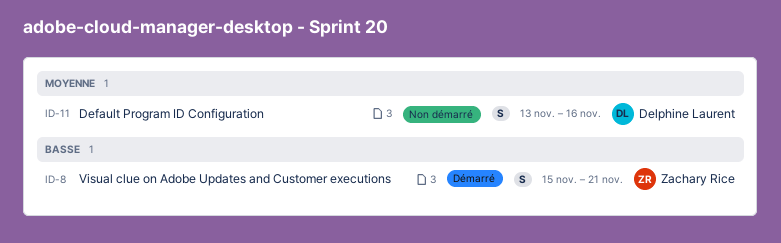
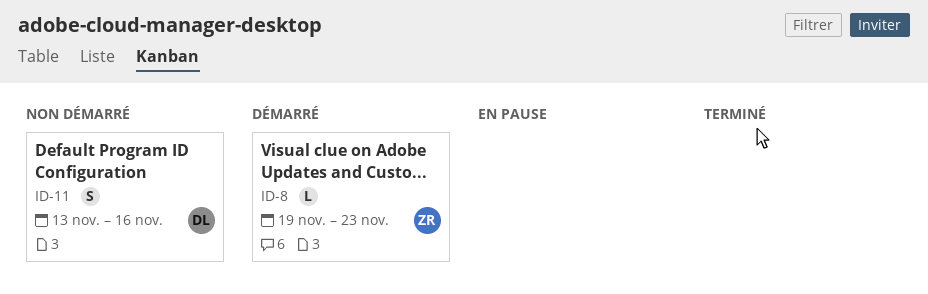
ID-8, estimate: S -> L
ID-8, start: Nov 15 -> Nov 19
ID-8, due: Nov 21 -> Nov 23

